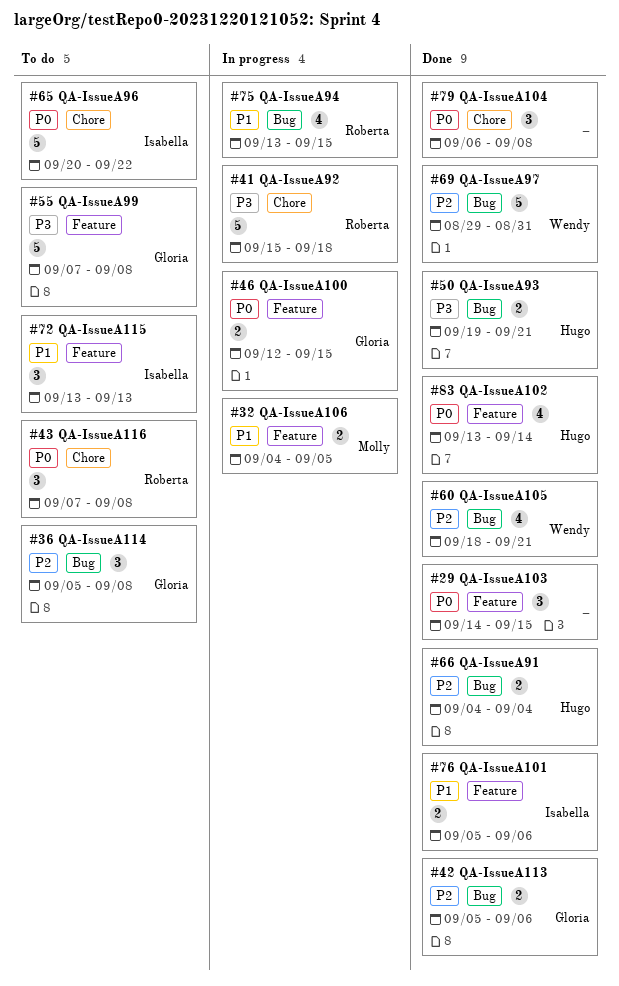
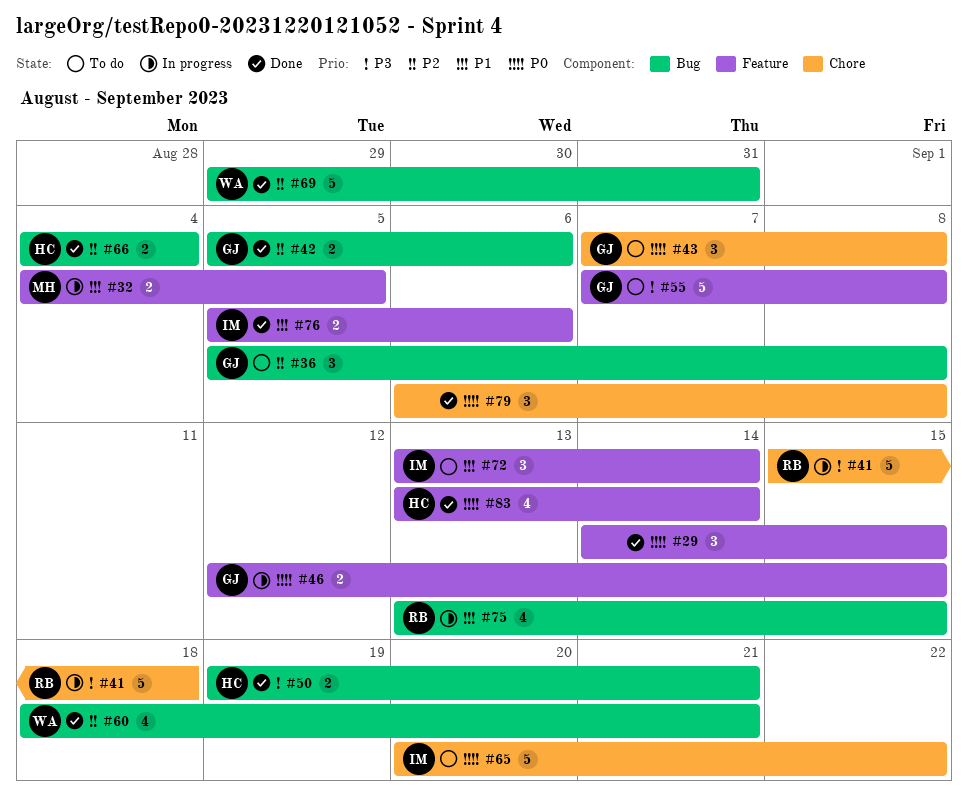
#43, owner: Roberta -> Gloria
#72, due: Sep 13 -> Sep 14

